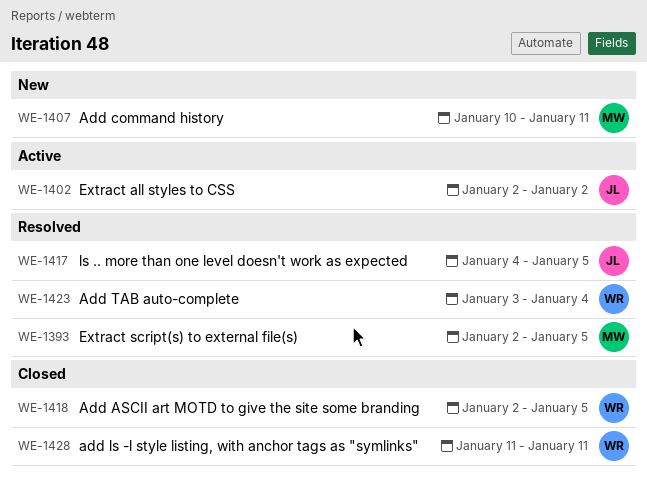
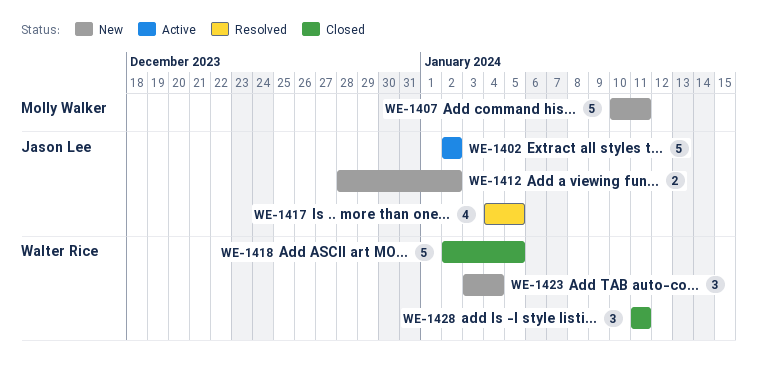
WE-1393: present -> none
WE-1412: none -> present
WE-1423, status: Resolved -> New

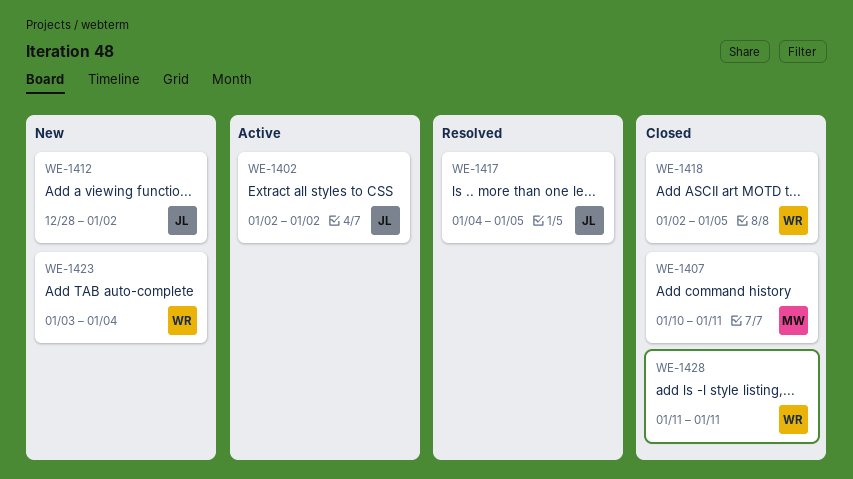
WE-1407, status: New -> Closed

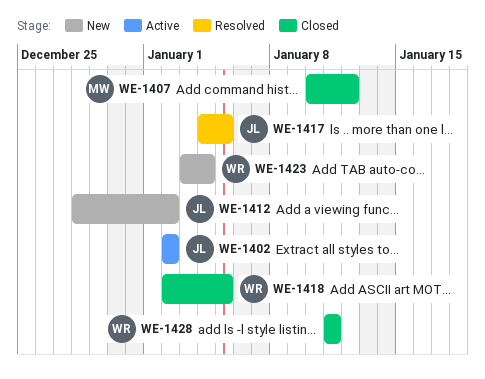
WE-1407, due: Jan 11 -> Jan 12

